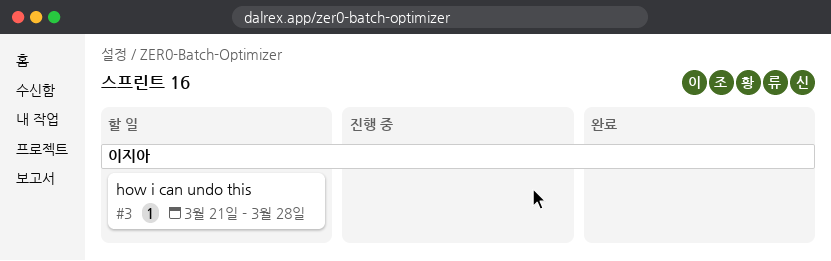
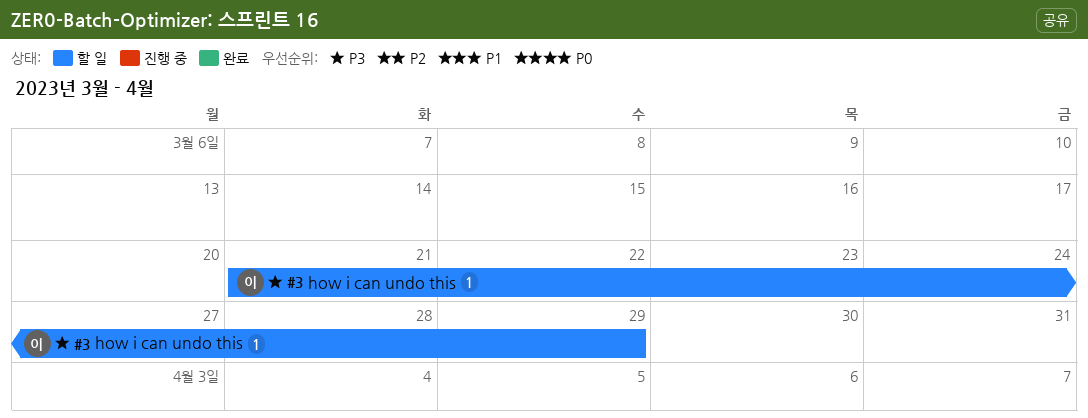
#3, due: Mar 28 -> Mar 29

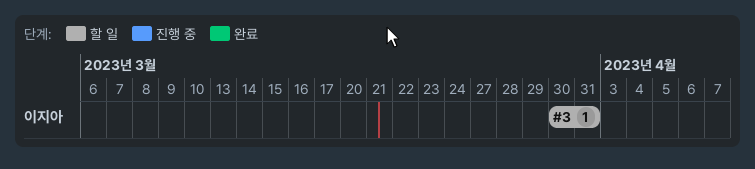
#3, start: Mar 21 -> Mar 30
#3, due: Mar 29 -> Mar 31

